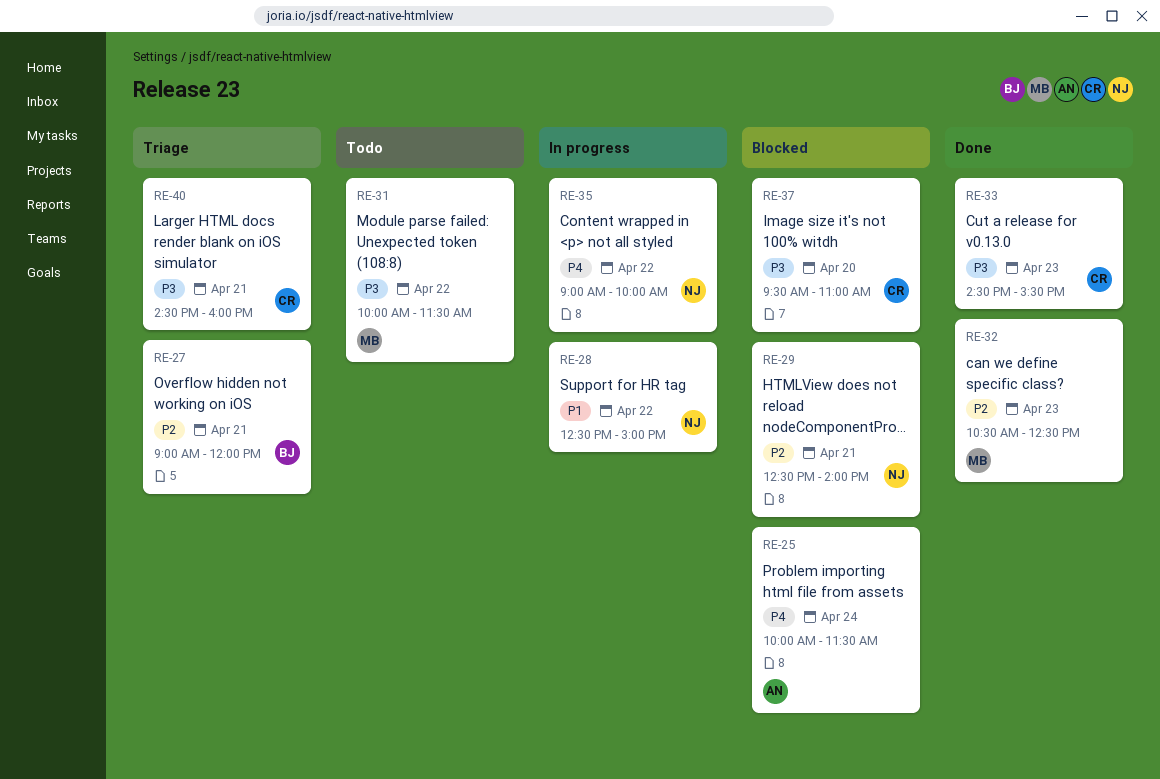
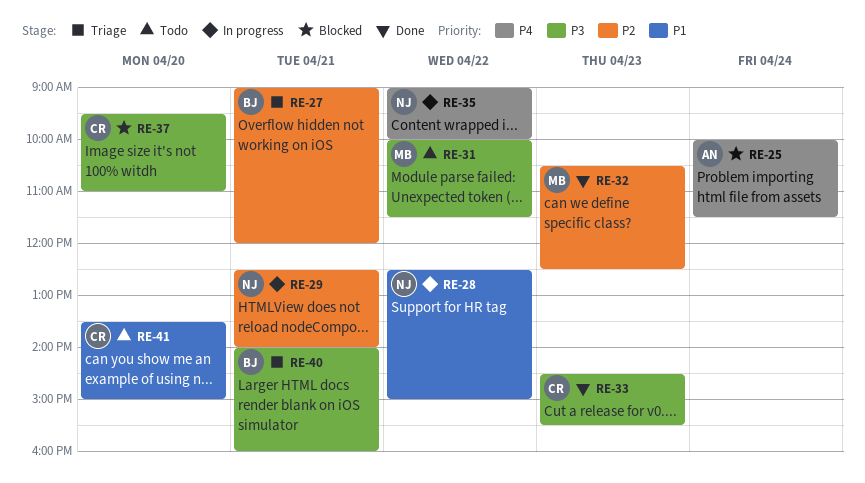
RE-29, status: Blocked -> In progress
RE-40, owner: CR -> BJ
RE-40, begins: 14:30 -> 14:00
RE-41: none -> present

